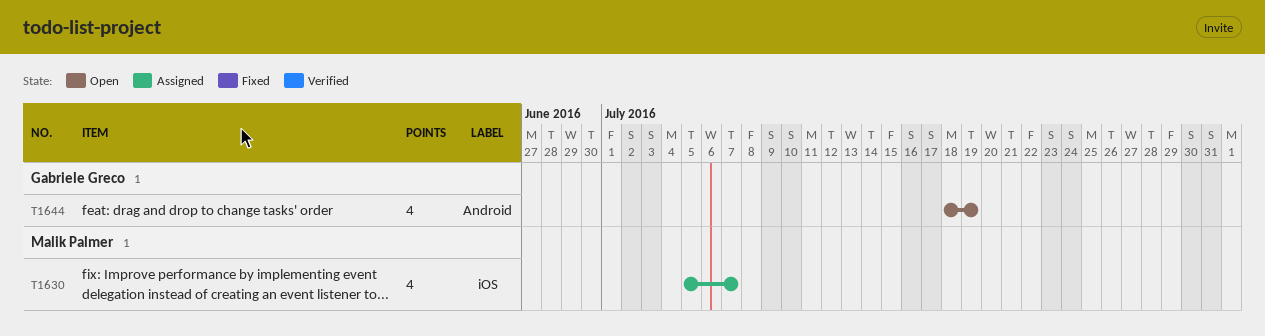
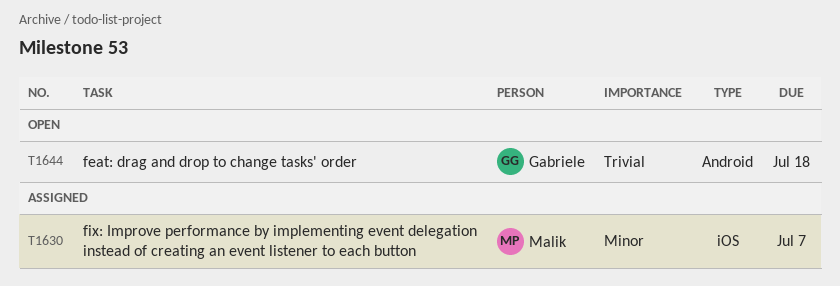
T1644, due: Jul 19 -> Jul 18

